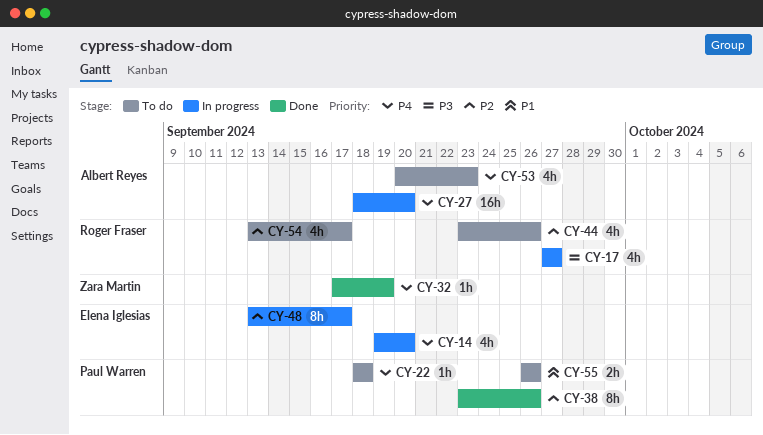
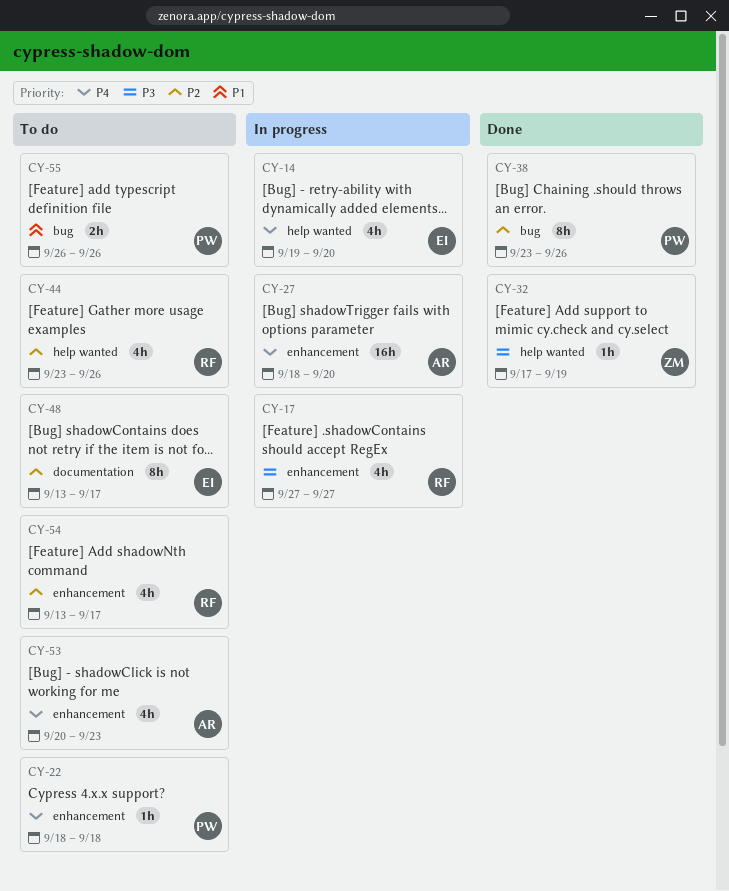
CY-32, priority: P4 -> P3
CY-48, status: In progress -> To do

